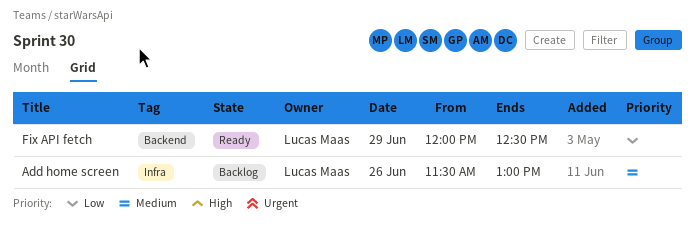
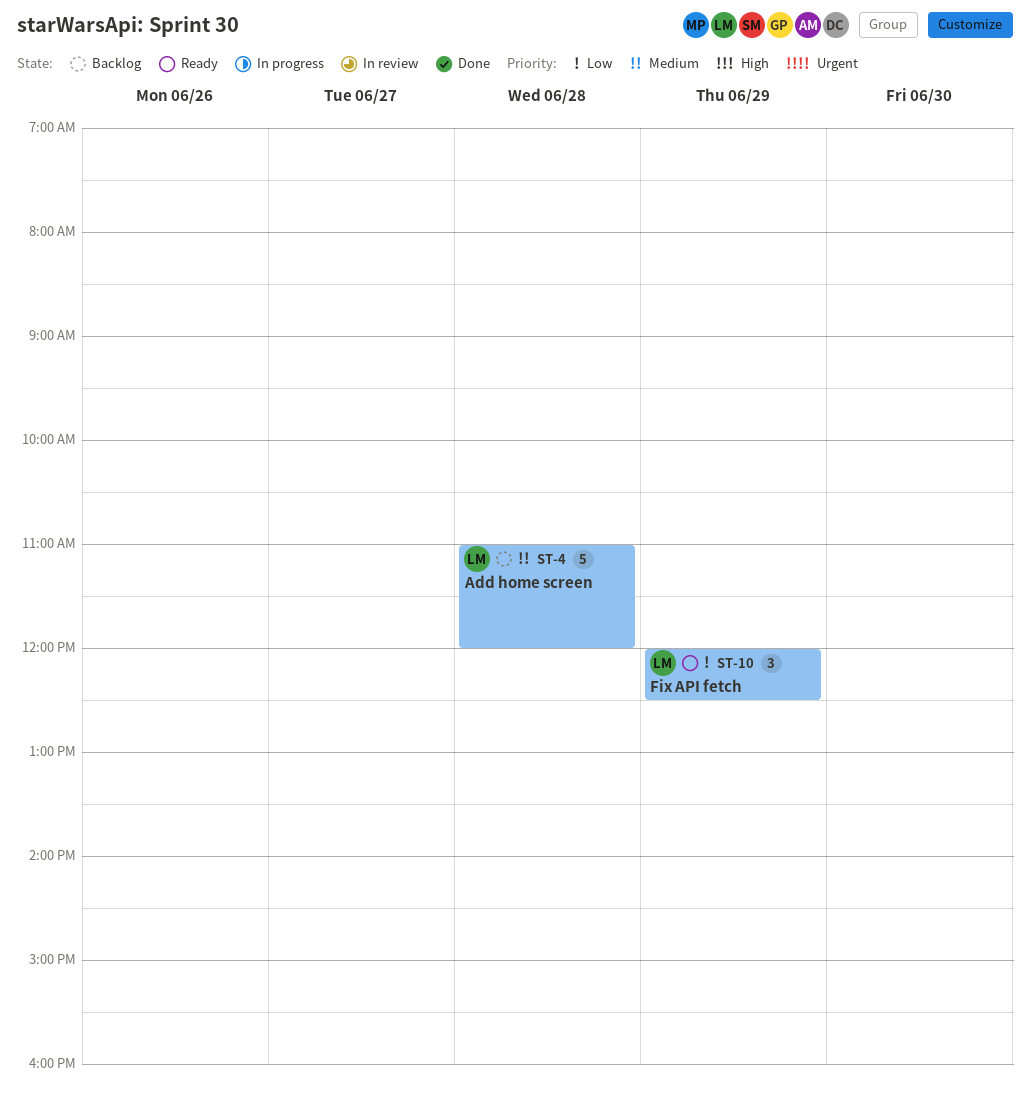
Add home screen, day: Jun 26 -> Jun 28
Add home screen, begins: 11:30 -> 11:00
Add home screen, ends: 13:00 -> 12:00

